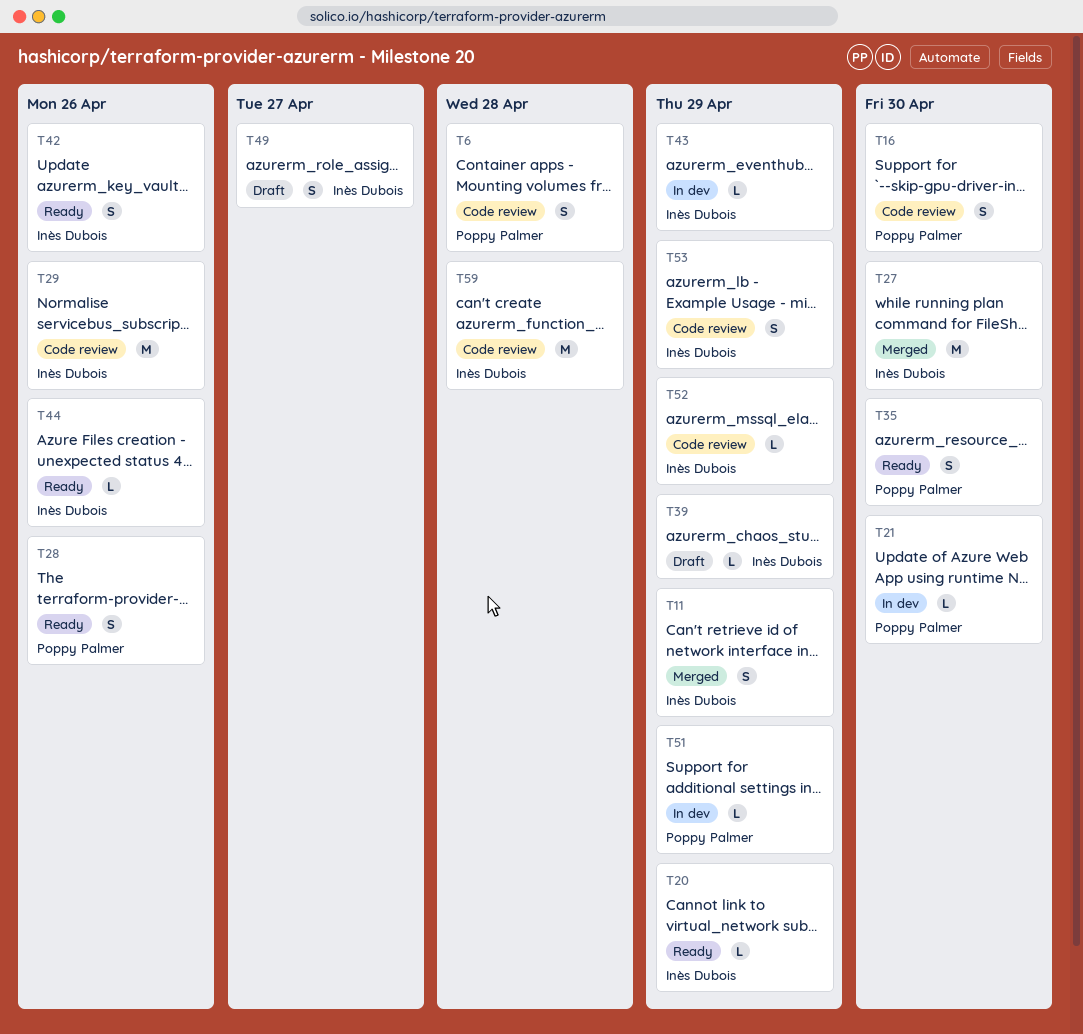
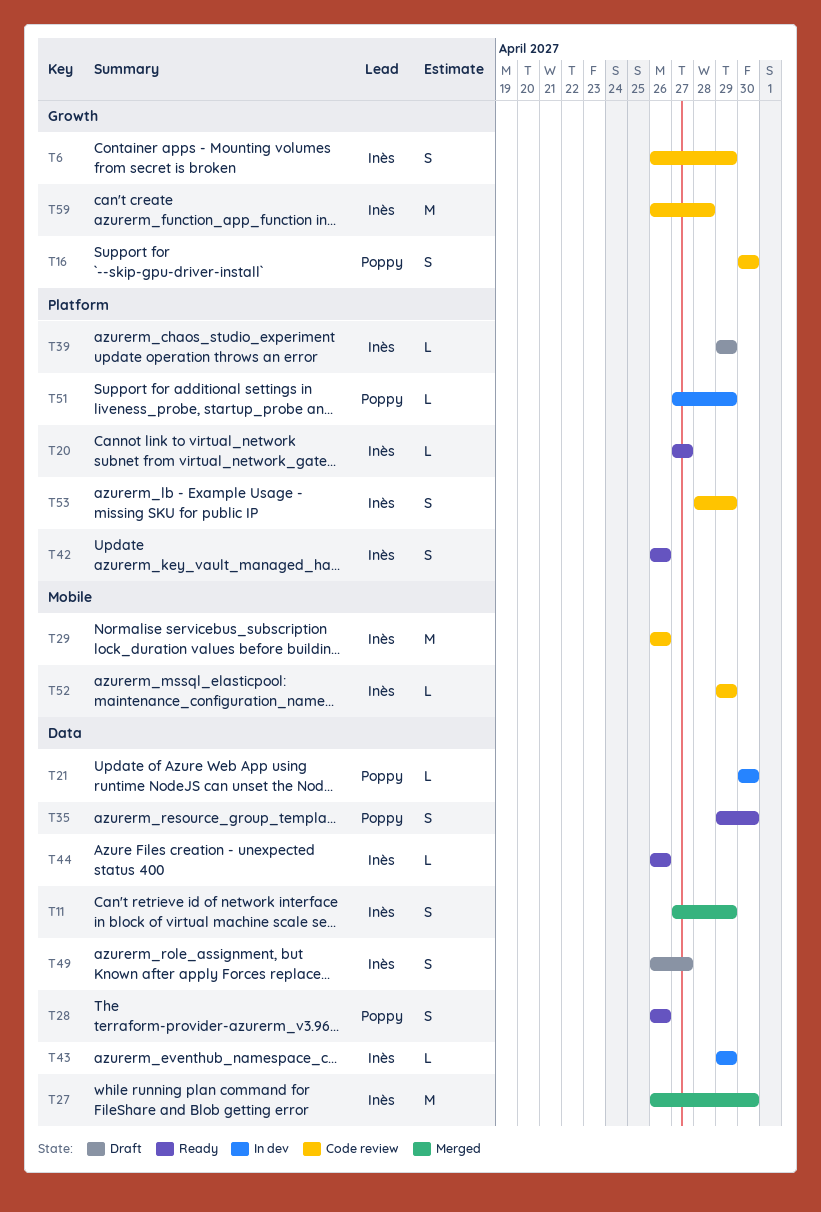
T6, owner: Poppy Palmer -> Inès Dubois
T6, due: Apr 28 -> Apr 29
T20, due: Apr 29 -> Apr 27

